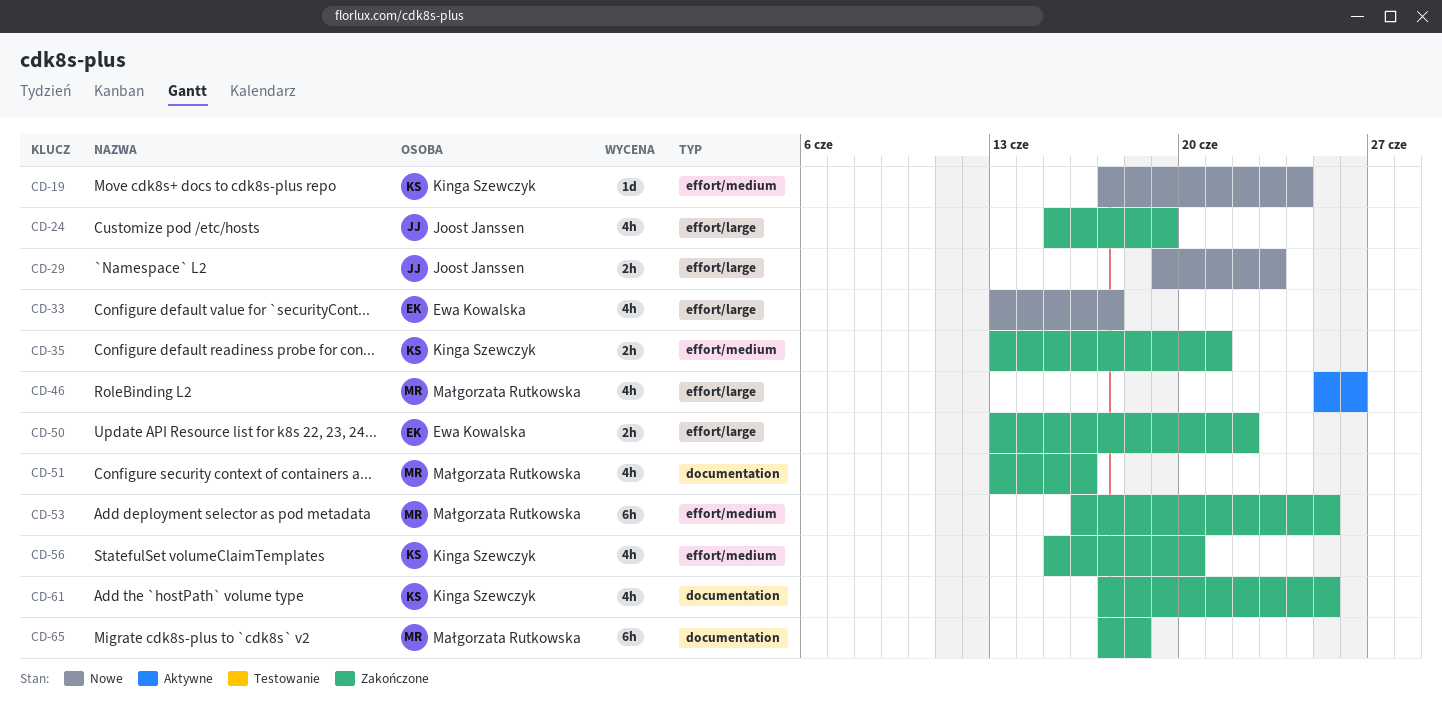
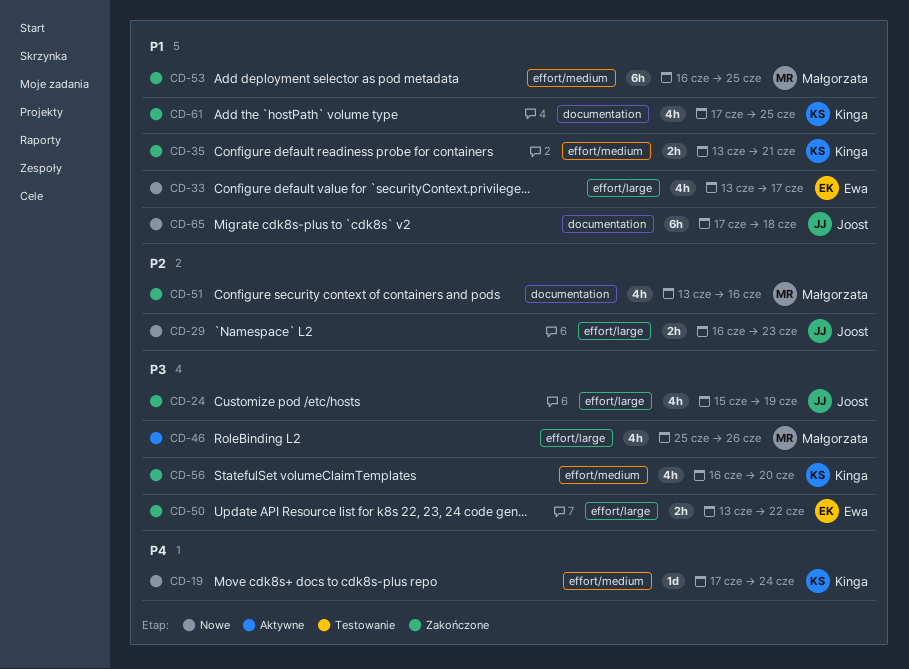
CD-29, start: Jun 19 -> Jun 16
CD-56, start: Jun 15 -> Jun 16
CD-65, status: Zakończone -> Nowe
CD-65, owner: Małgorzata Rutkowska -> Joost Janssen

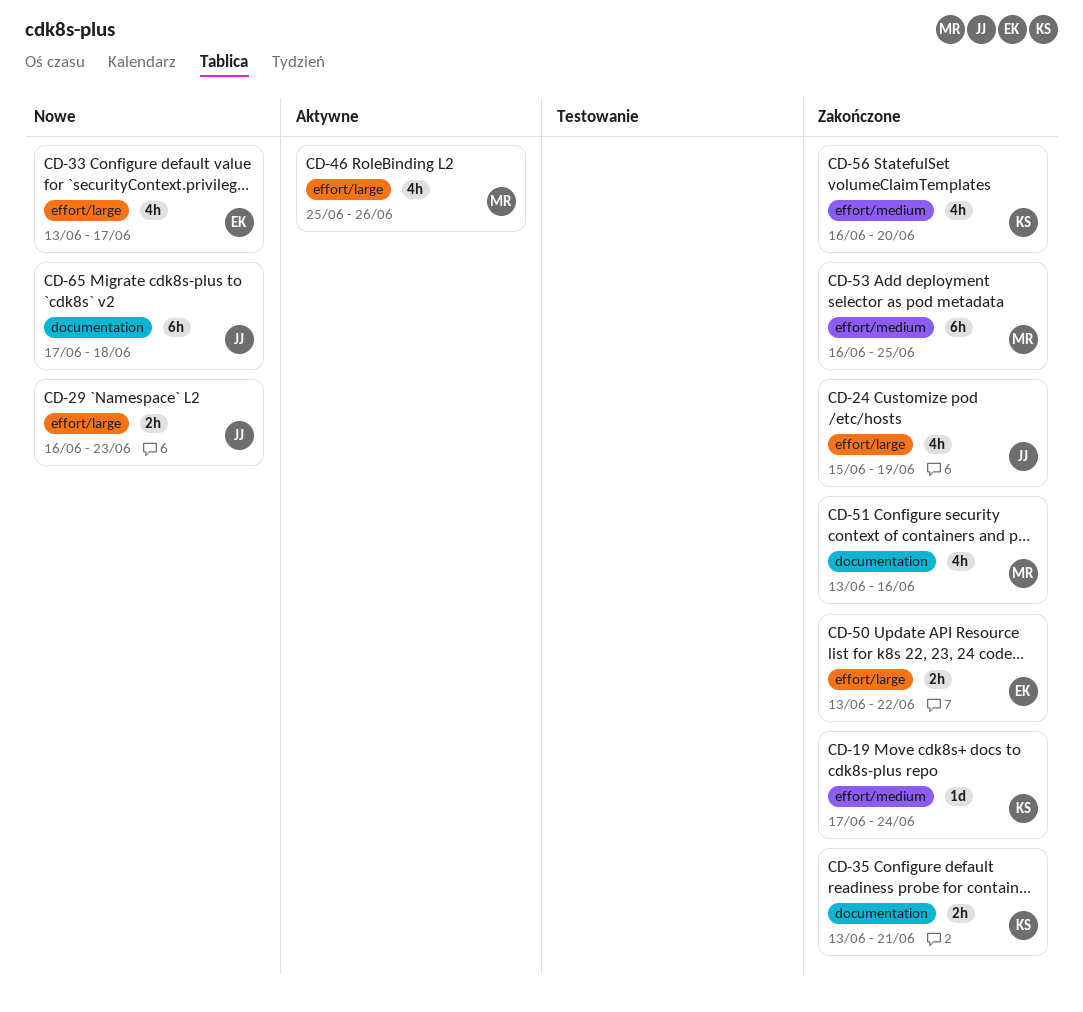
CD-19, status: Nowe -> Zakończone
CD-35, label: effort/medium -> documentation
CD-61: present -> none

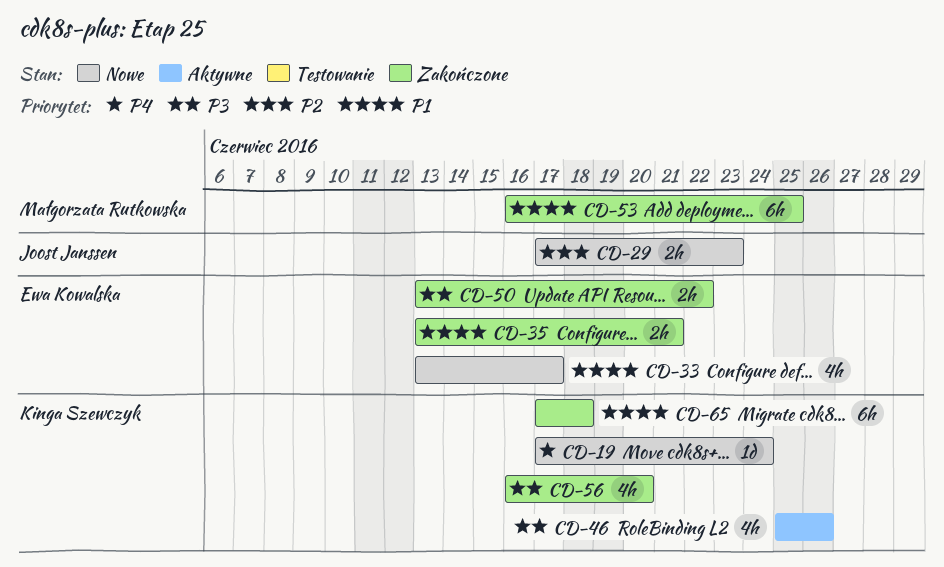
CD-19, status: Zakończone -> Nowe
CD-24: present -> none
CD-29, start: Jun 16 -> Jun 17
CD-35, owner: Kinga Szewczyk -> Ewa Kowalska
CD-46, owner: Małgorzata Rutkowska -> Kinga Szewczyk
CD-51: present -> none
CD-65, status: Nowe -> Zakończone
CD-65, owner: Joost Janssen -> Kinga Szewczyk

